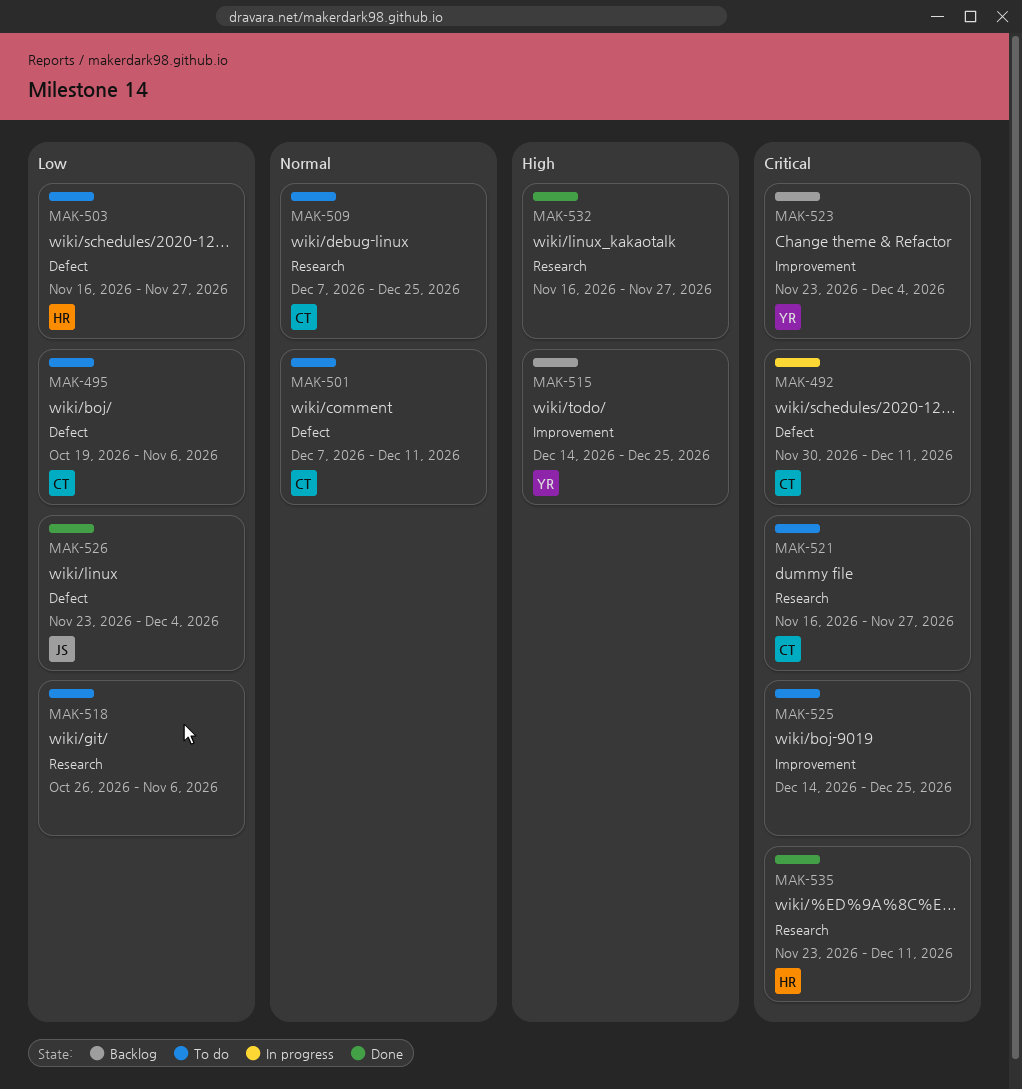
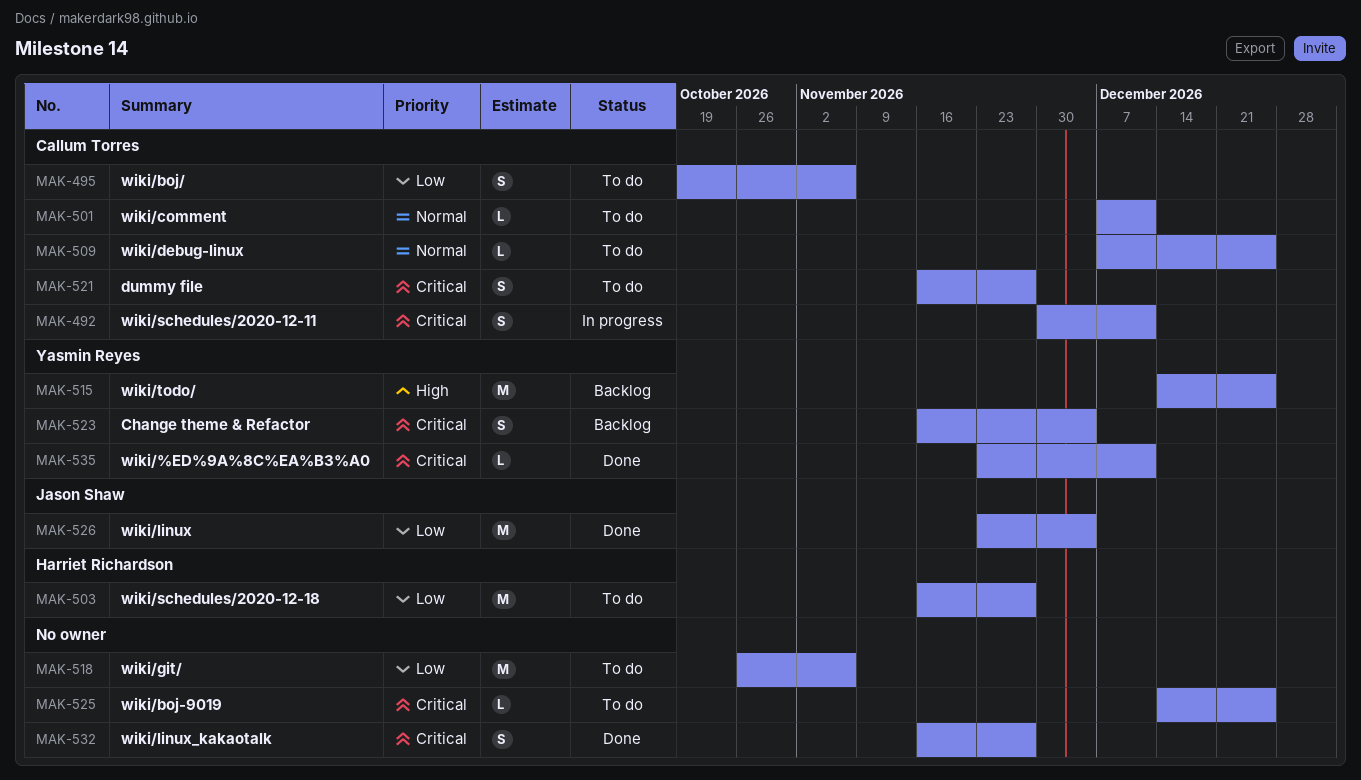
MAK-523, start: Nov 23 -> Nov 16
MAK-532, priority: High -> Critical
MAK-535, owner: Harriet Richardson -> Yasmin Reyes

